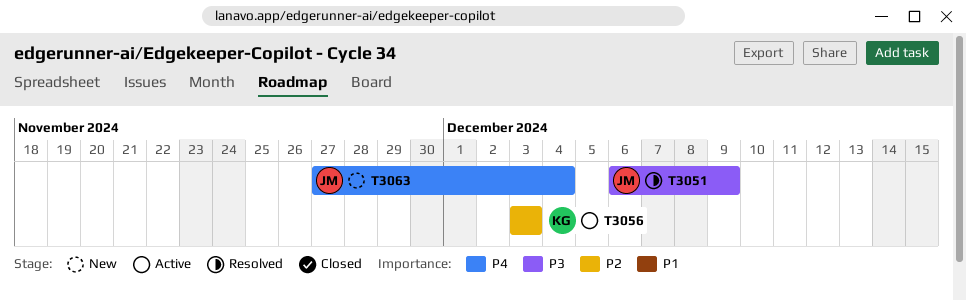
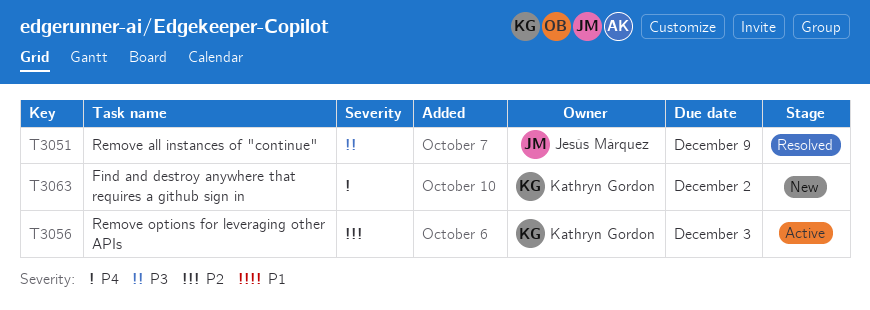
T3063, owner: Jesús Márquez -> Kathryn Gordon
T3063, due: Dec 4 -> Dec 2

